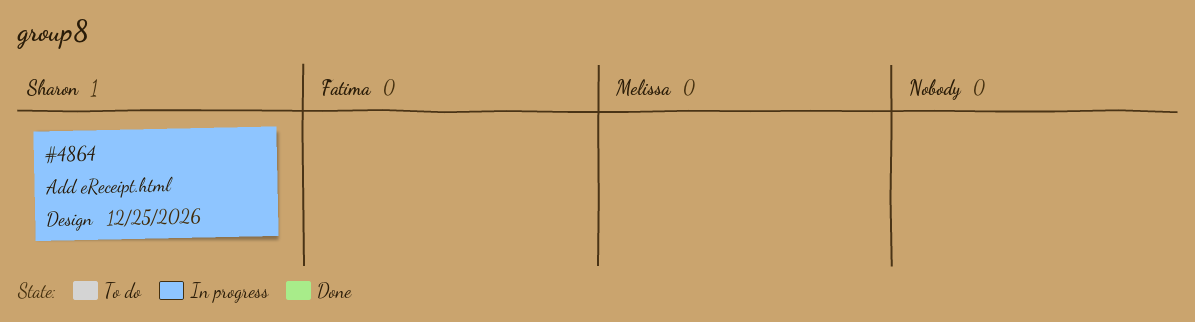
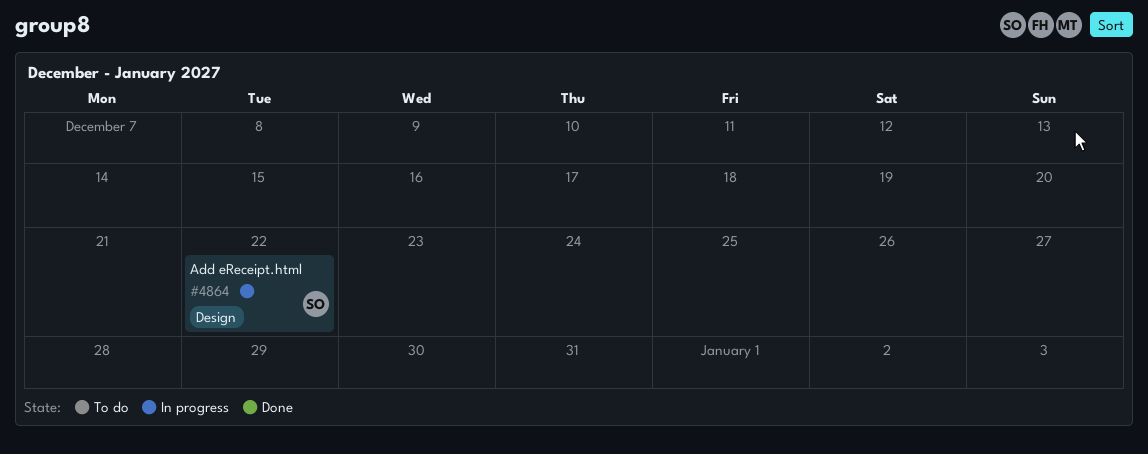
#4864, due: Dec 25 -> Dec 22

